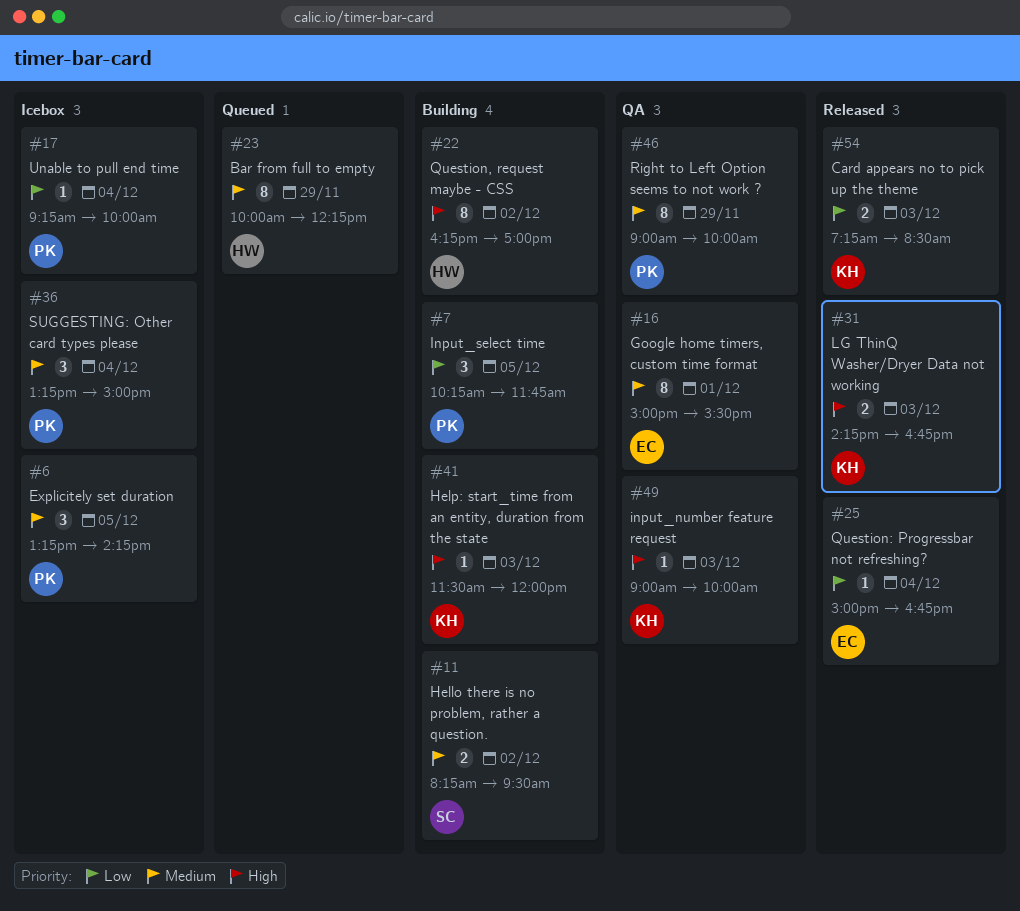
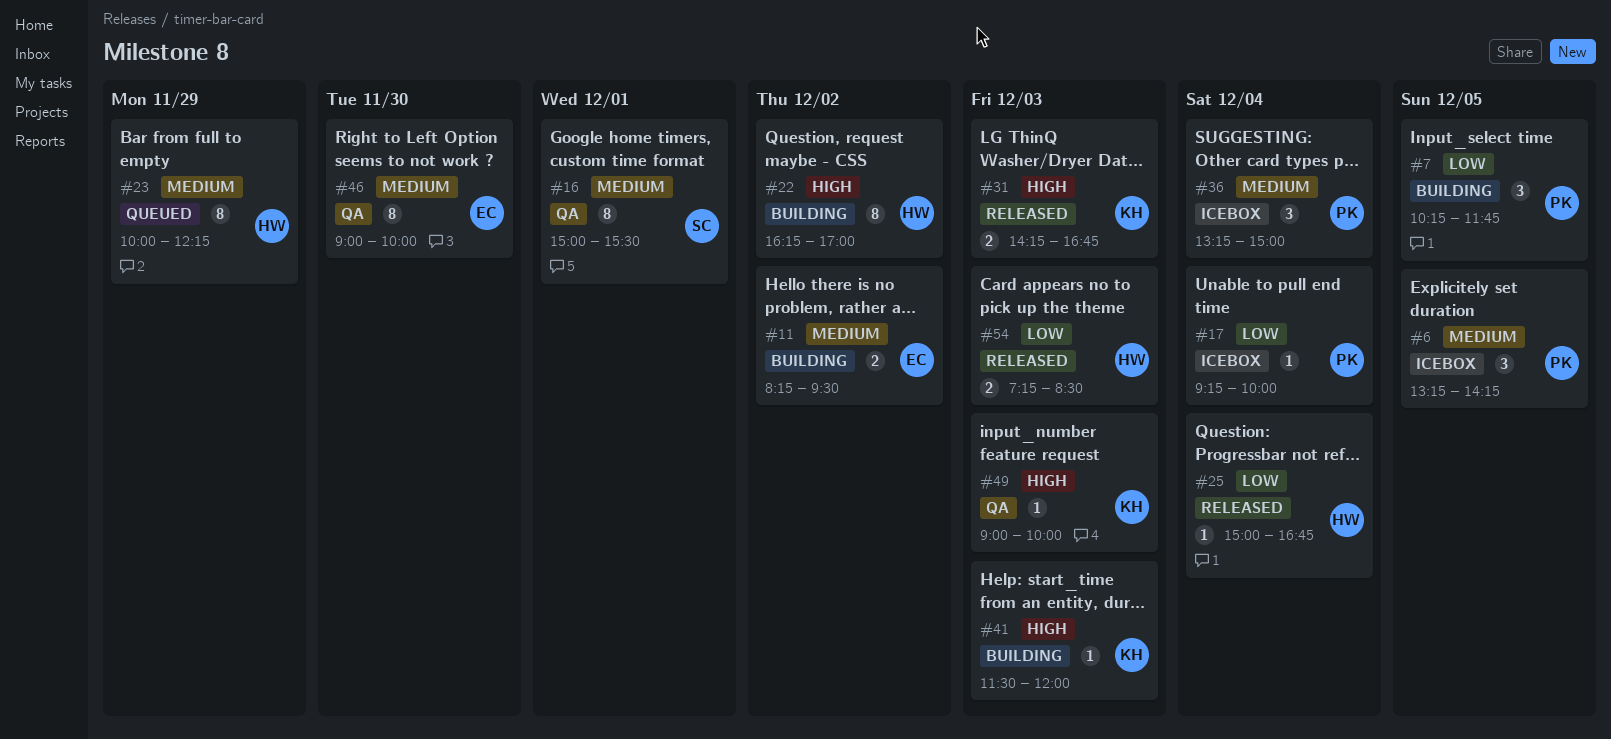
#11, owner: SC -> EC
#16, owner: EC -> SC
#25, owner: EC -> HW
#46, owner: PK -> EC
#46, day: Nov 29 -> Nov 30
#54, owner: KH -> HW

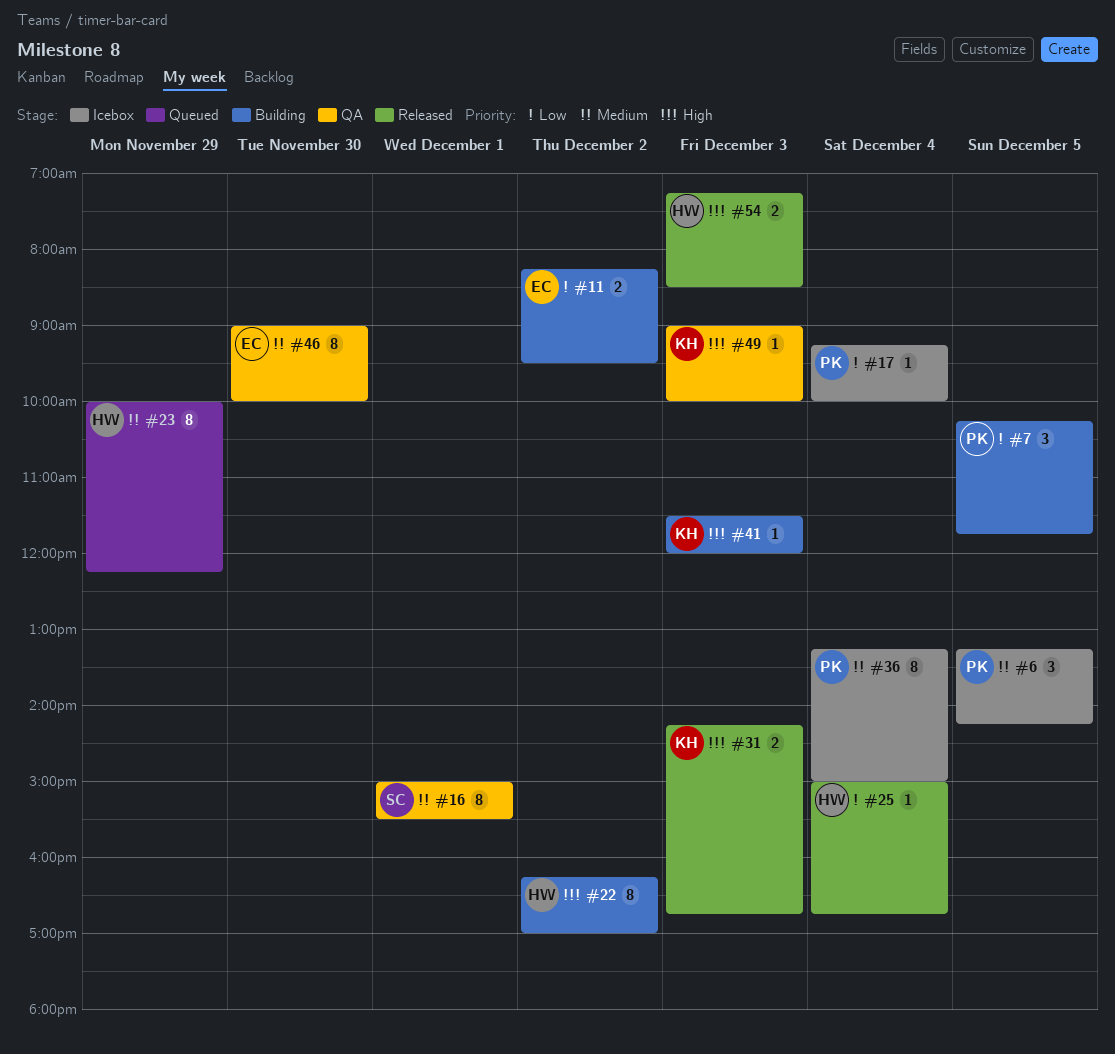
#11, priority: Medium -> Low
#36, estimate: 3 -> 8
#54, priority: Low -> High

